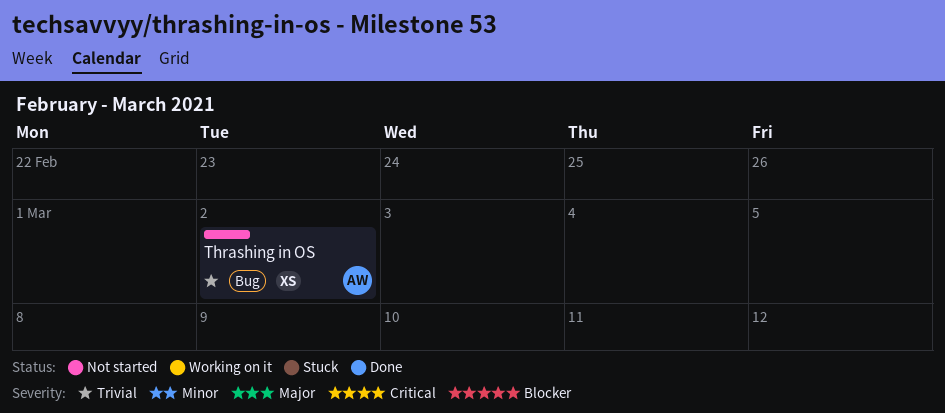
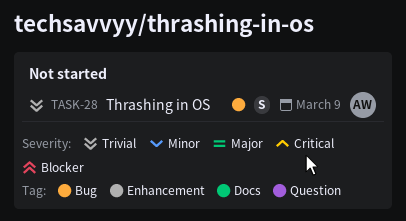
Thrashing in OS, estimate: XS -> S
Thrashing in OS, due: Mar 2 -> Mar 9

